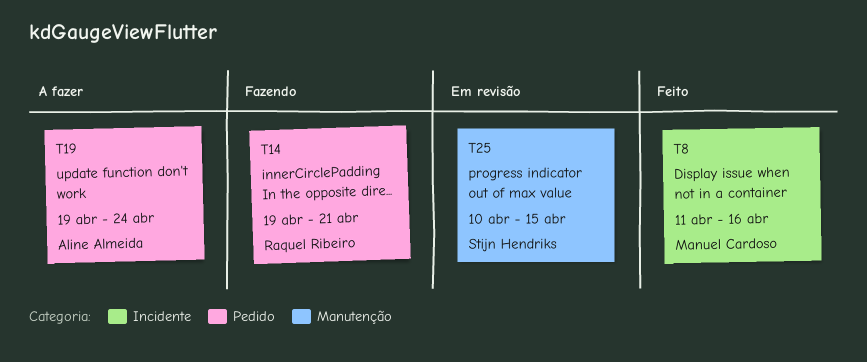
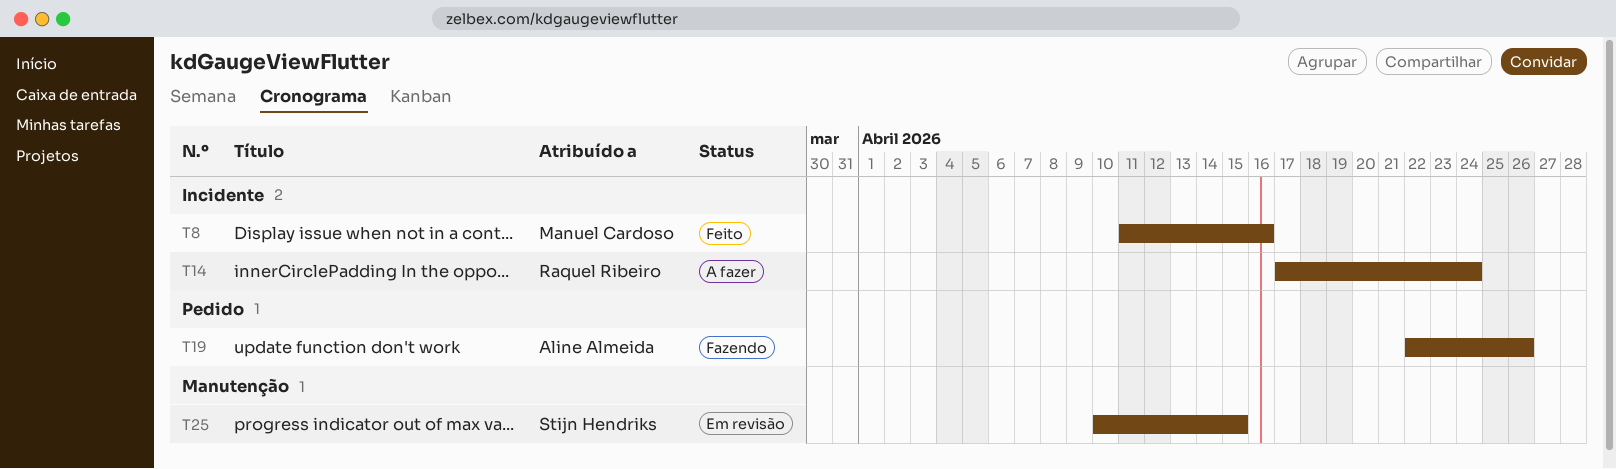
T14, status: Fazendo -> A fazer
T14, label: Pedido -> Incidente
T14, start: Apr 19 -> Apr 17
T14, due: Apr 21 -> Apr 24
T19, status: A fazer -> Fazendo
T19, start: Apr 19 -> Apr 22
T19, due: Apr 24 -> Apr 26

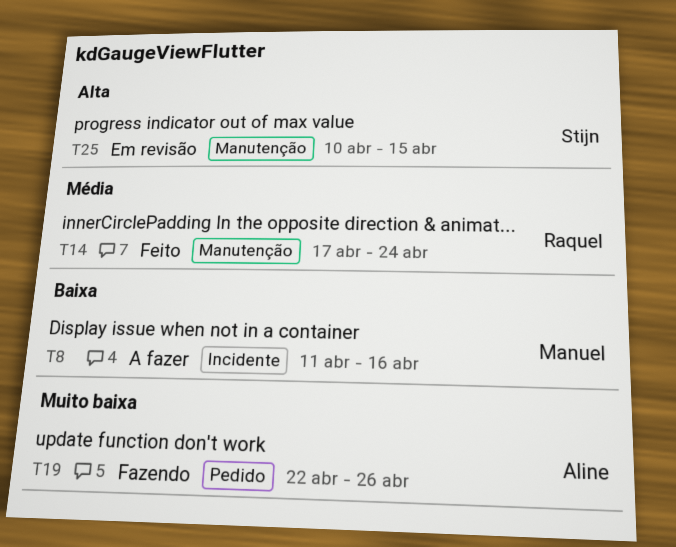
T8, status: Feito -> A fazer
T14, status: A fazer -> Feito
T14, label: Incidente -> Manutenção

